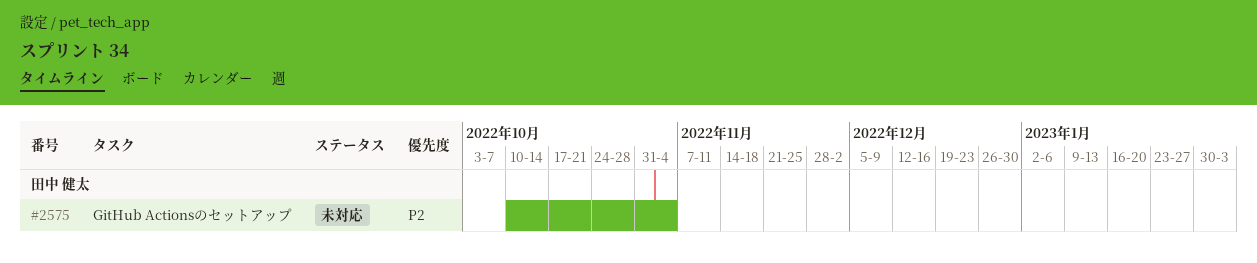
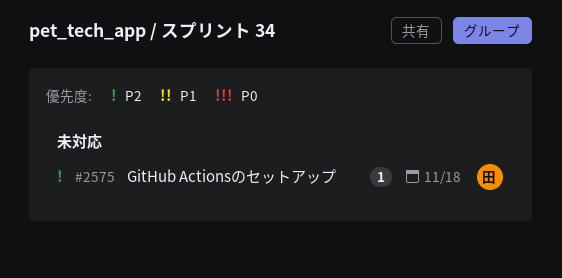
#2575, due: Nov 4 -> Nov 18

